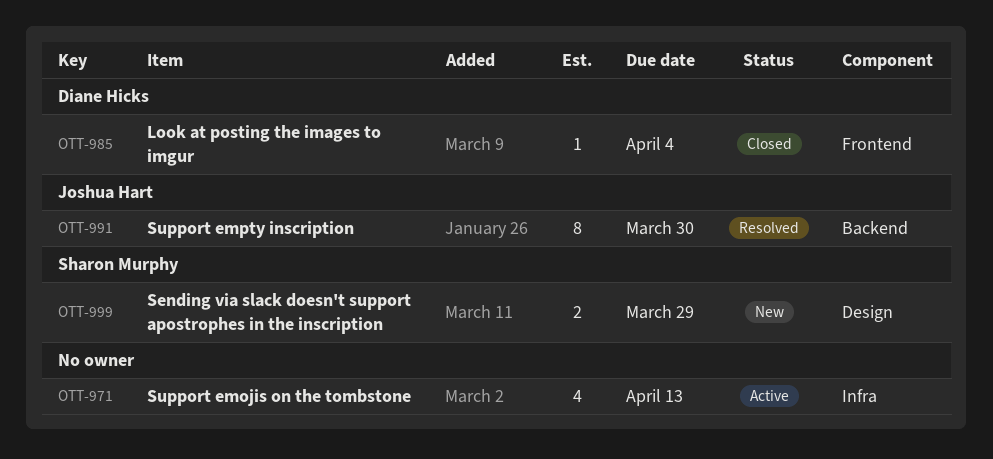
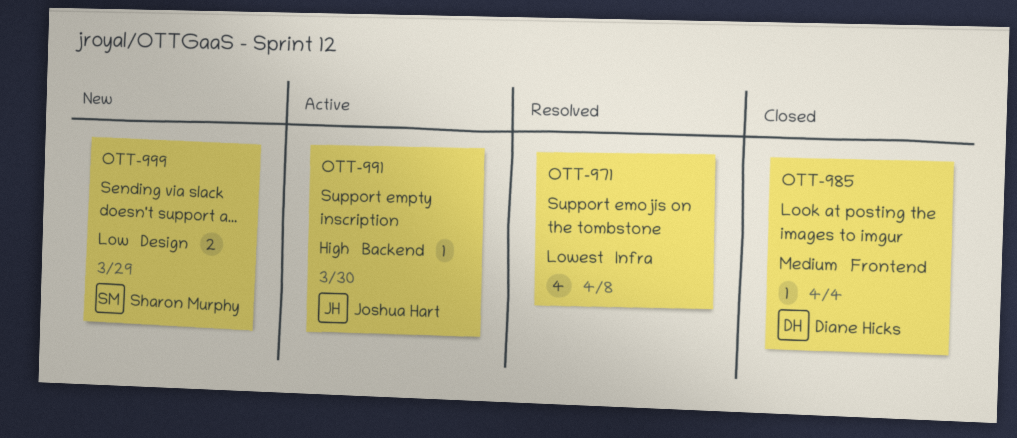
OTT-971, status: Active -> Resolved
OTT-971, due: Apr 13 -> Apr 8
OTT-991, status: Resolved -> Active
OTT-991, estimate: 8 -> 1

